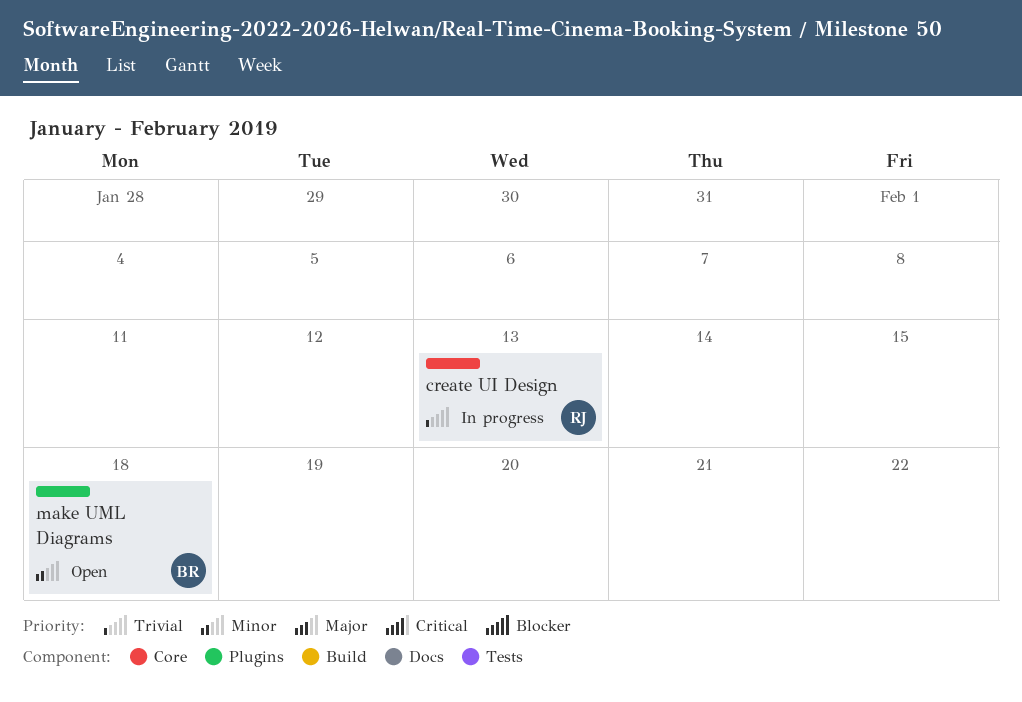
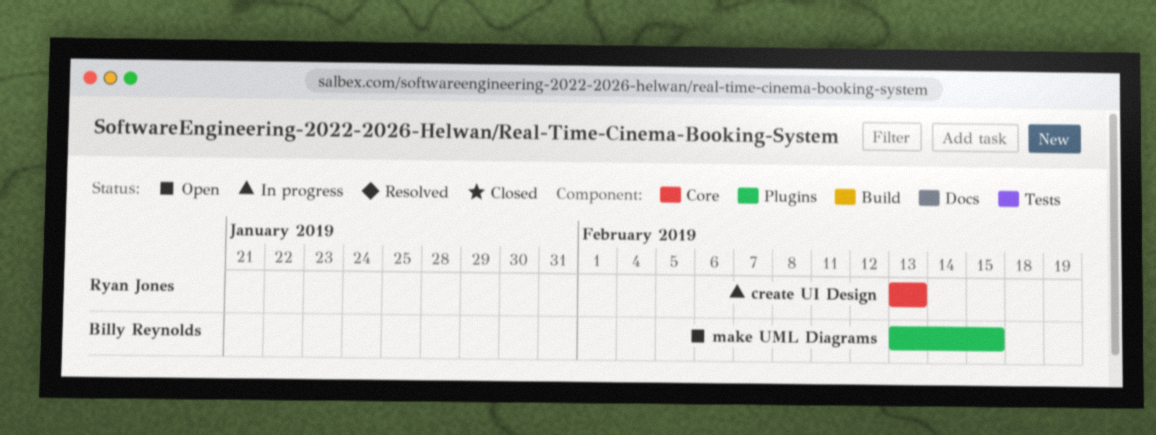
make UML Diagrams, due: Feb 18 -> Feb 15

